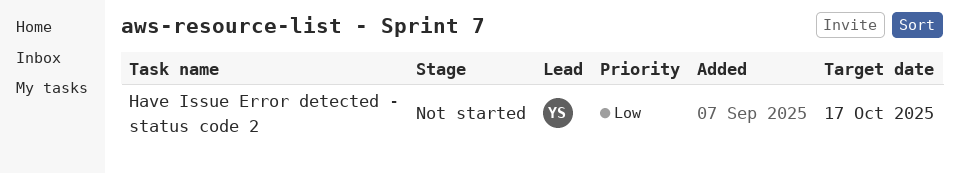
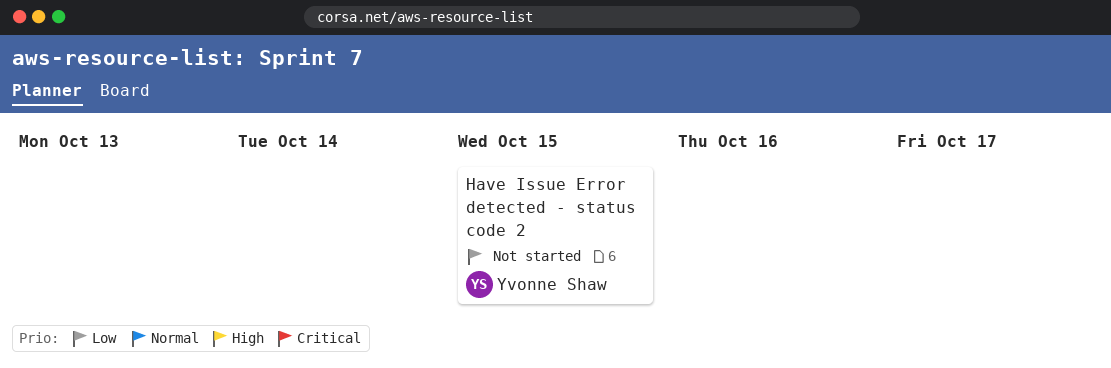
Have Issue Error detected - status code 2, due: Oct 17 -> Oct 15

